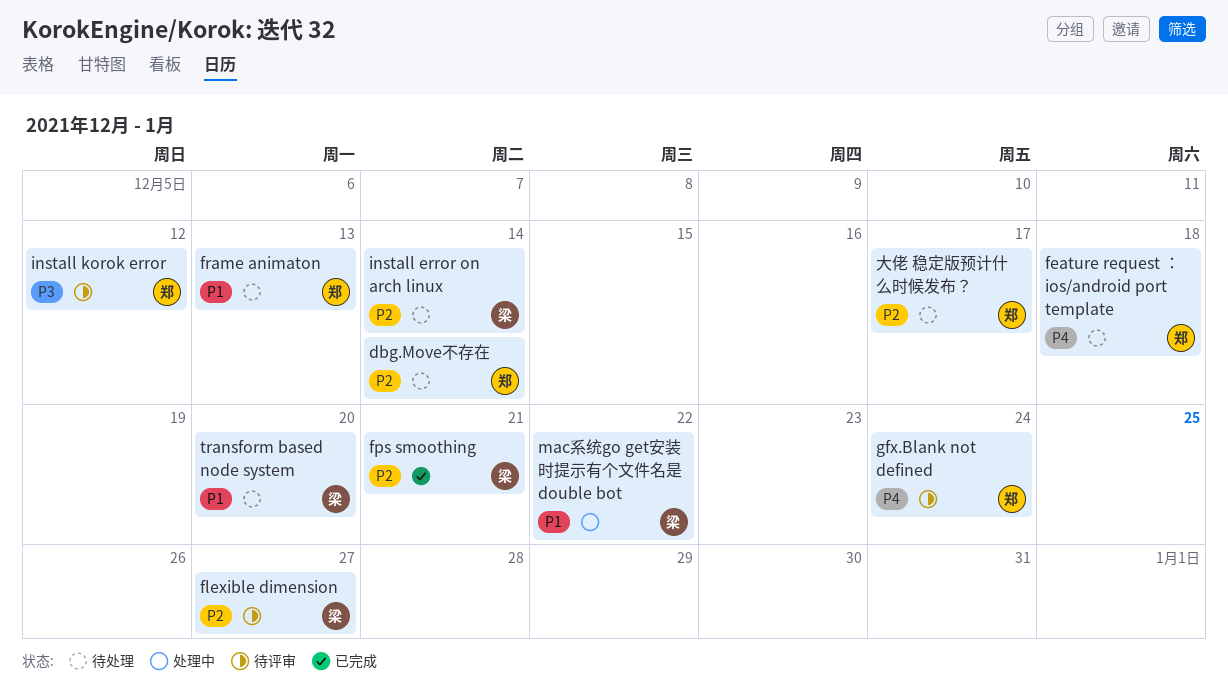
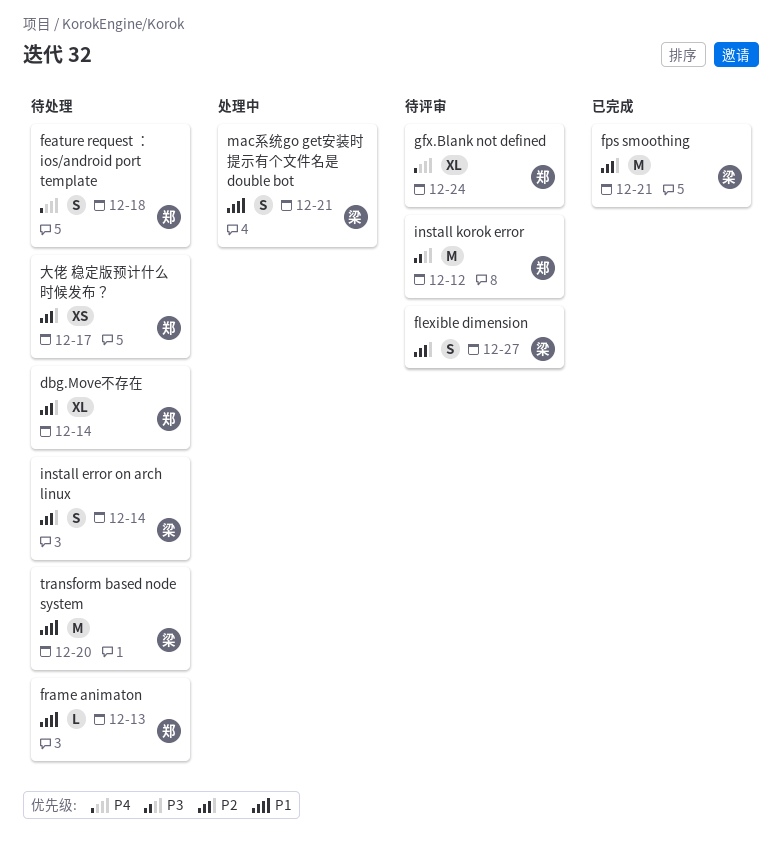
mac系统go get安装时提示有个文件名是 double bot, due: Dec 22 -> Dec 21

